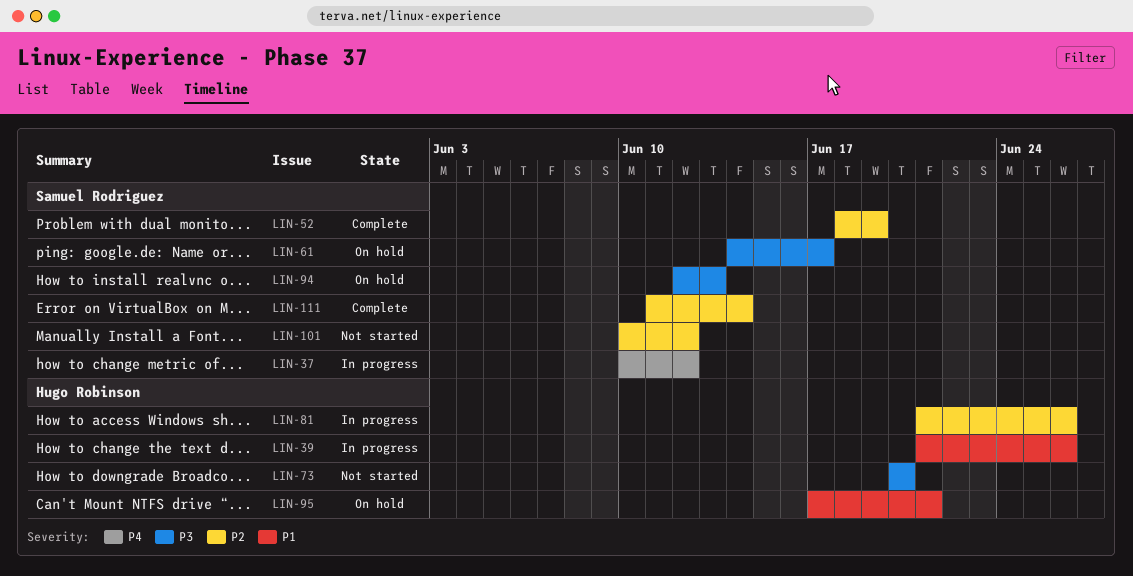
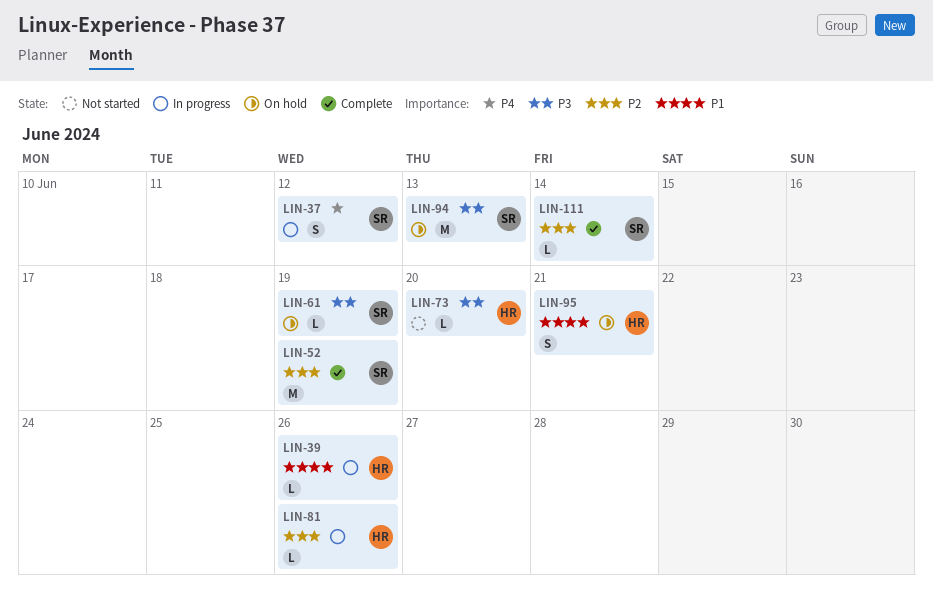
LIN-61, due: Jun 17 -> Jun 19
LIN-101: present -> none

